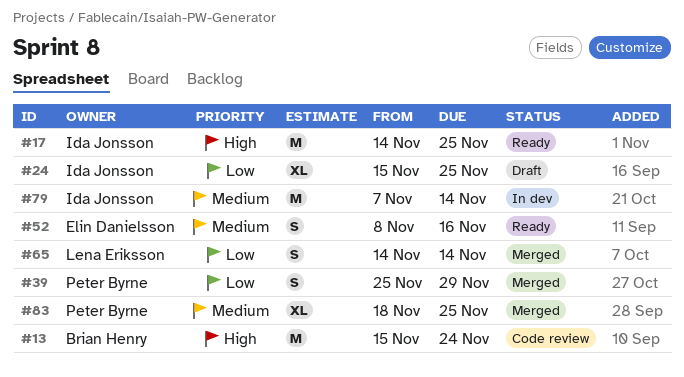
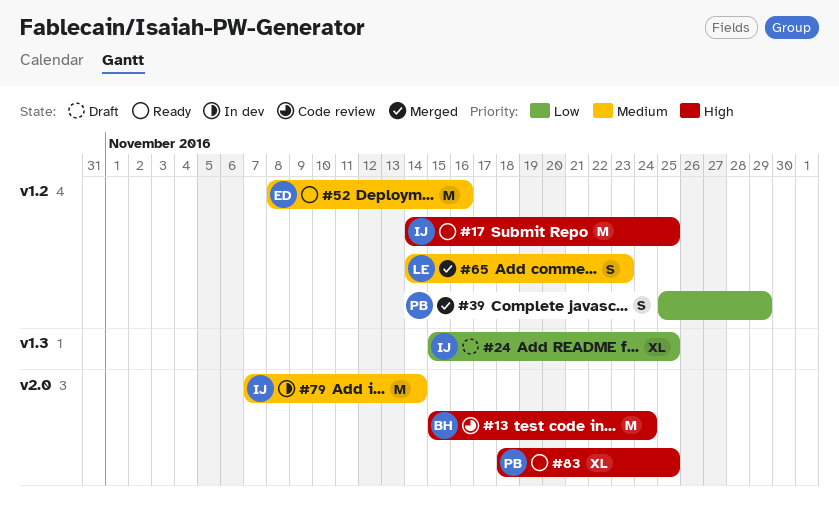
#52, estimate: S -> M
#65, priority: Low -> Medium
#65, due: Nov 14 -> Nov 23
#83, status: Merged -> Ready
#83, priority: Medium -> High

